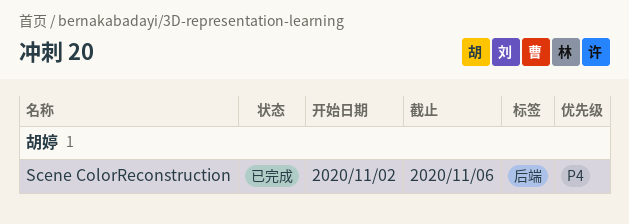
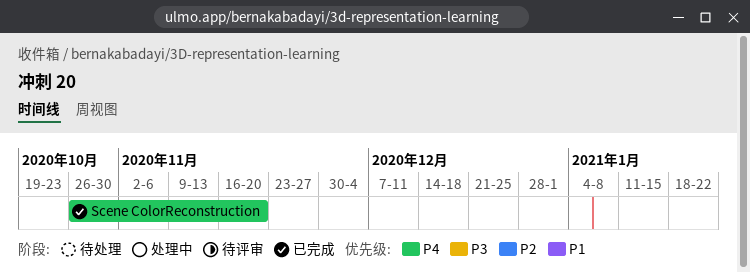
Scene ColorReconstruction, start: Nov 2 -> Oct 26
Scene ColorReconstruction, due: Nov 6 -> Nov 20

